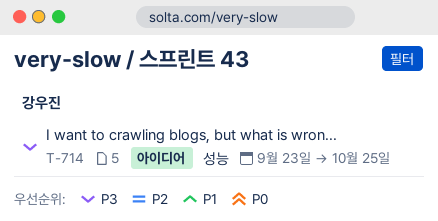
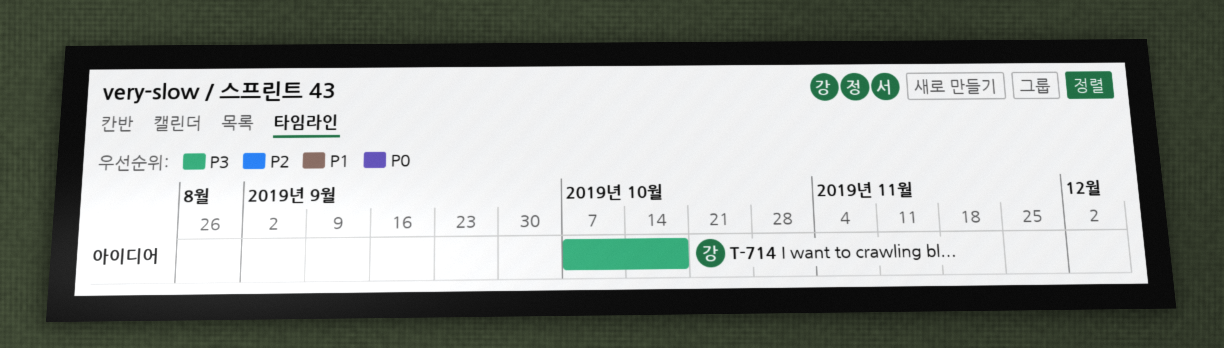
T-714, start: Sep 23 -> Oct 7
T-714, due: Oct 25 -> Oct 18

